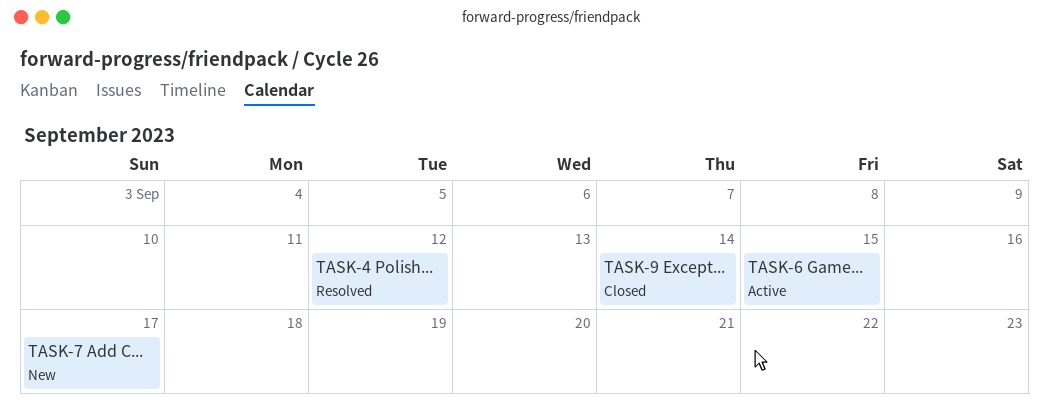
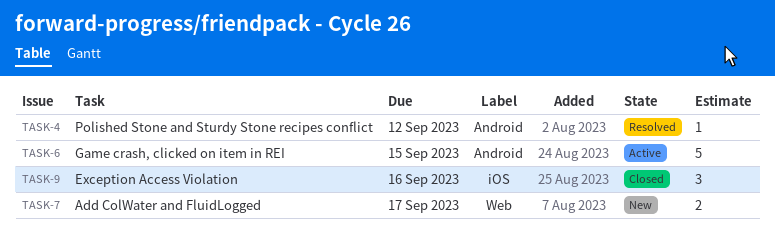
TASK-9, due: Sep 14 -> Sep 16

